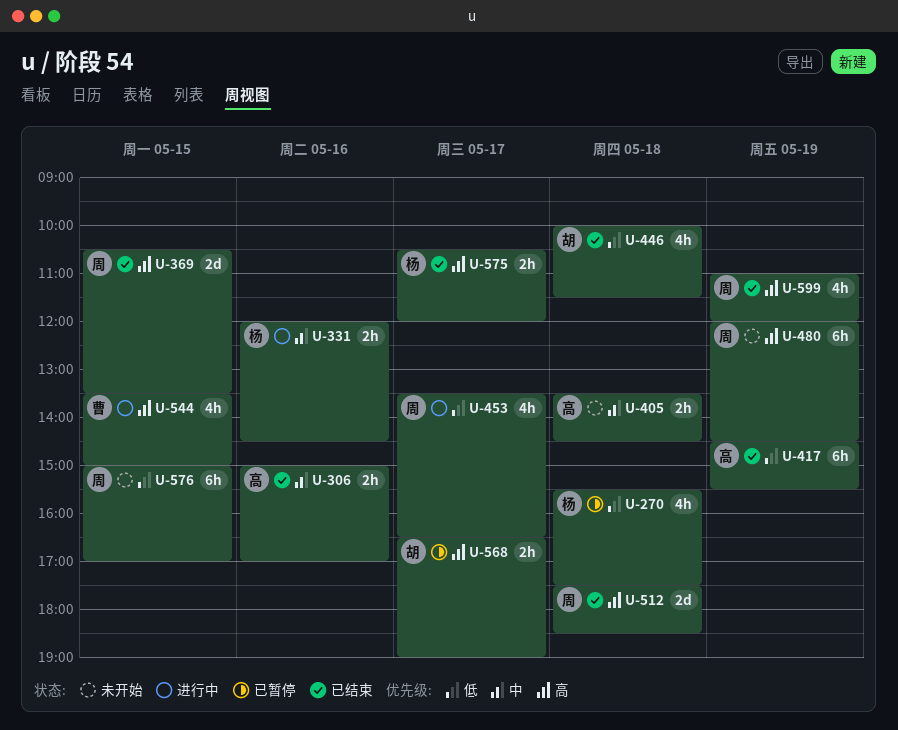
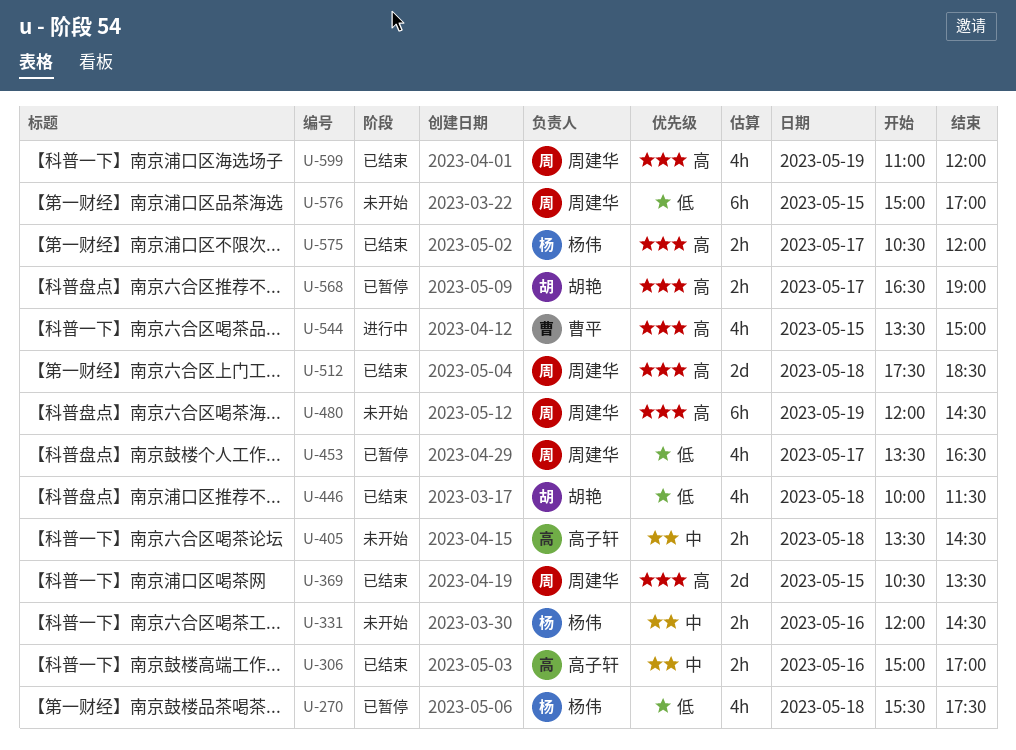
U-331, status: 进行中 -> 未开始
U-417: present -> none
U-453, status: 进行中 -> 已暂停

